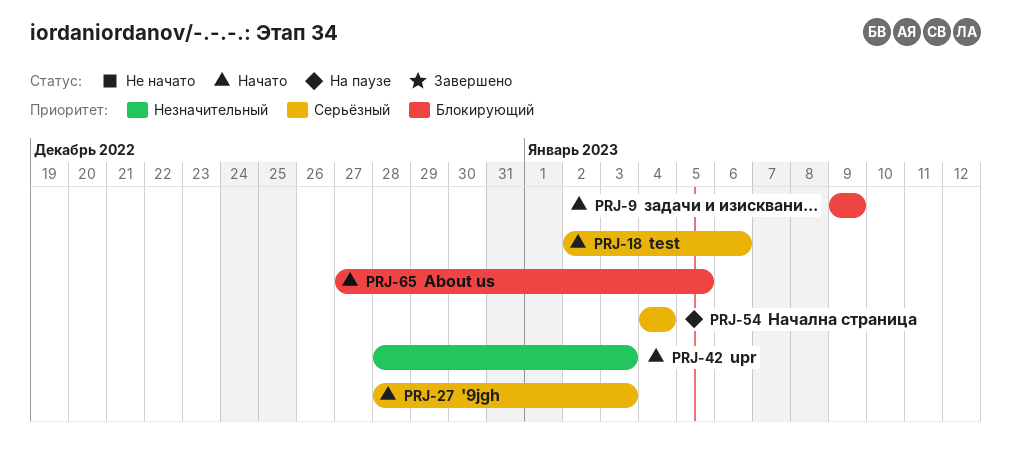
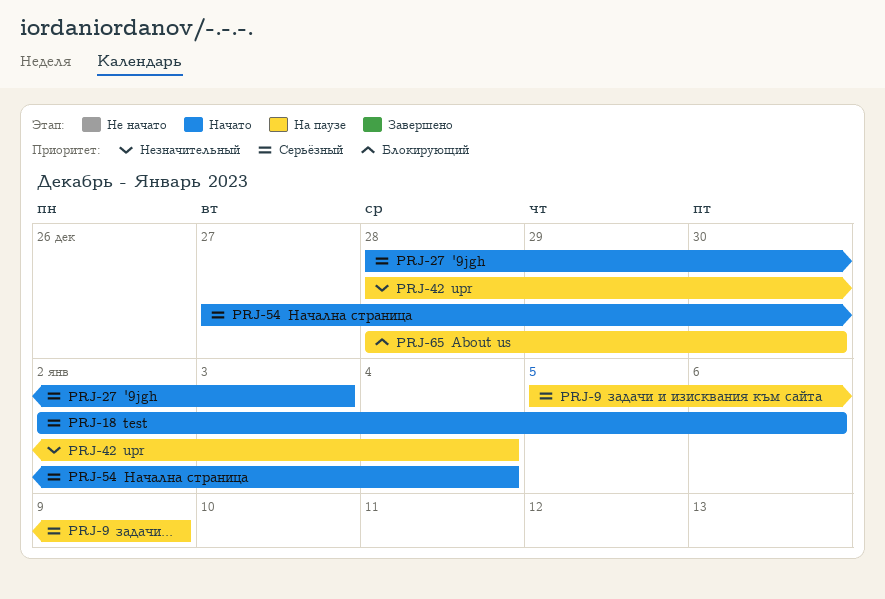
PRJ-9, status: Начато -> На паузе
PRJ-9, priority: Блокирующий -> Серьёзный
PRJ-9, start: Jan 9 -> Jan 5
PRJ-42, status: Начато -> На паузе
PRJ-42, due: Jan 3 -> Jan 4
PRJ-54, status: На паузе -> Начато
PRJ-54, start: Jan 4 -> Dec 27
PRJ-65, status: Начато -> На паузе
PRJ-65, start: Dec 27 -> Dec 28
PRJ-65, due: Jan 5 -> Dec 30

